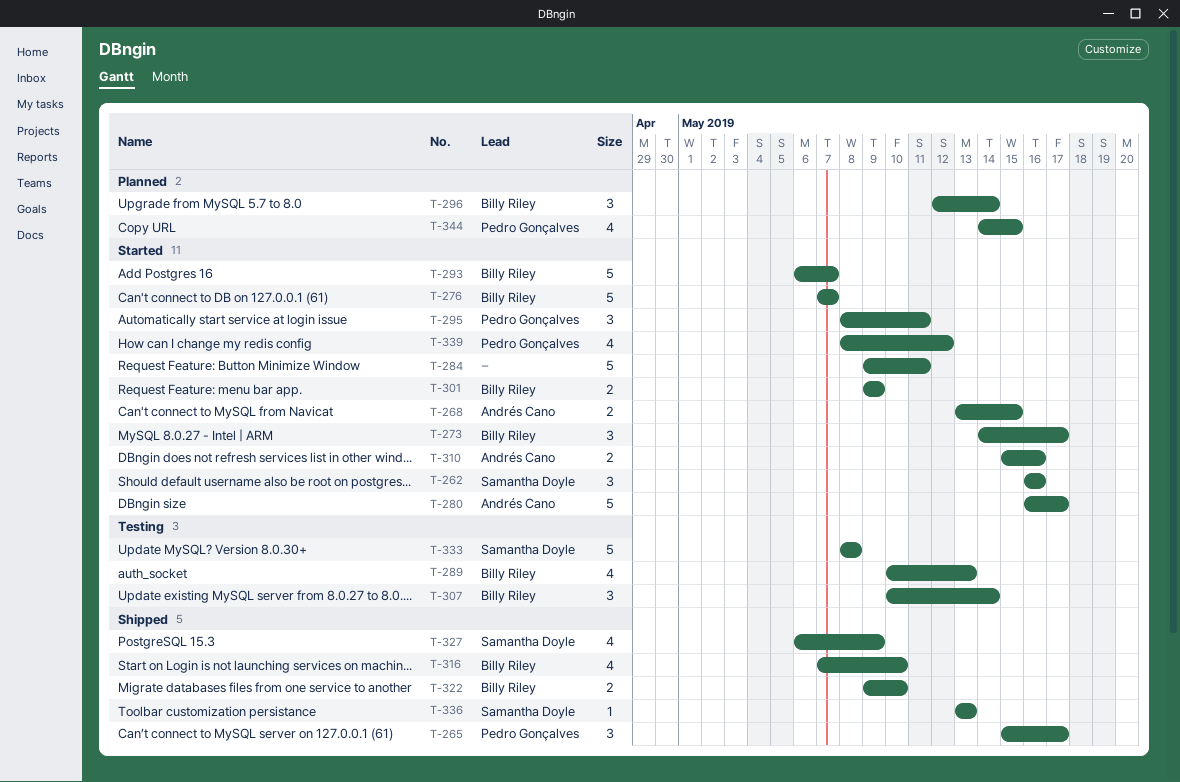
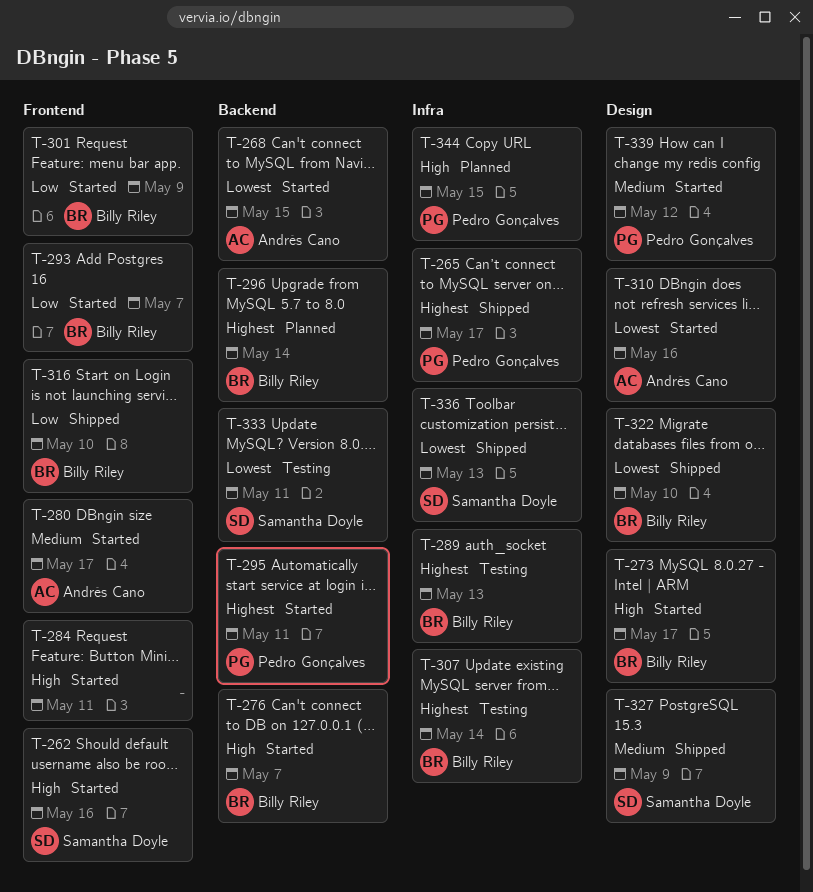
T-333, due: May 8 -> May 11

